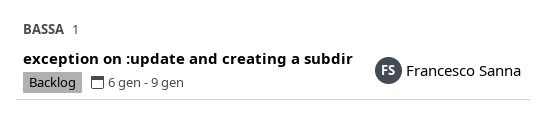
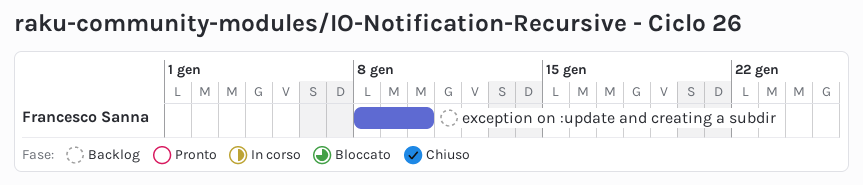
exception on :update and creating a subdir, start: Jan 6 -> Jan 8
exception on :update and creating a subdir, due: Jan 9 -> Jan 10

